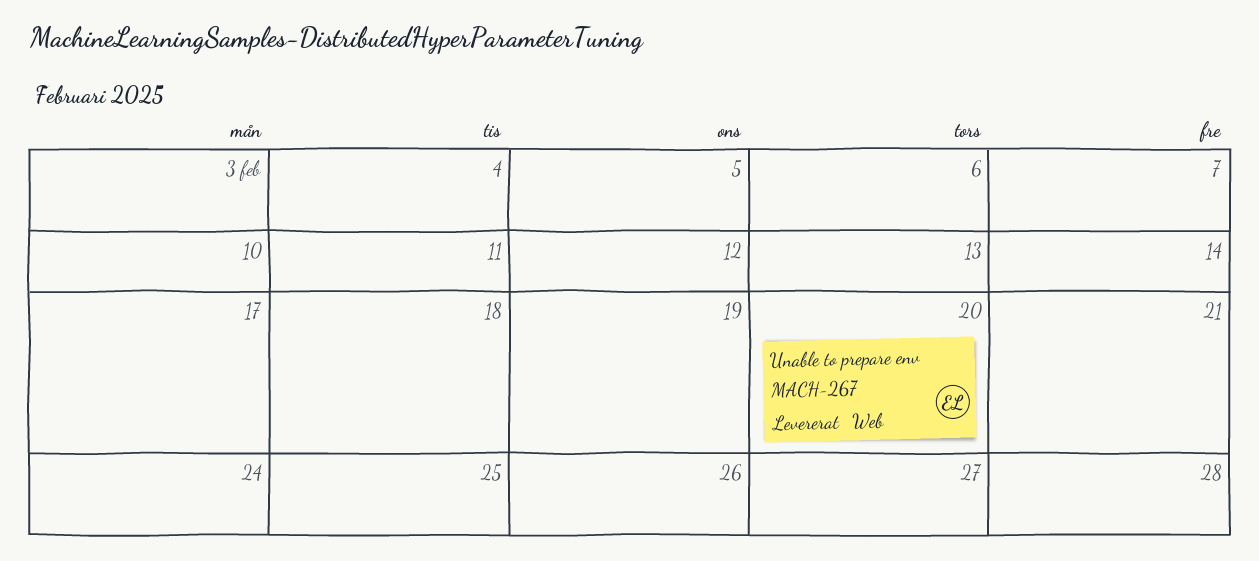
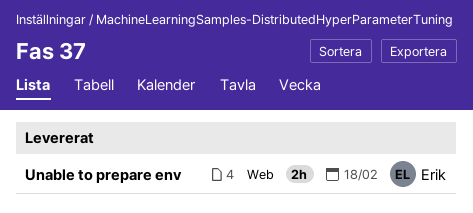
Unable to prepare env, due: Feb 20 -> Feb 18

